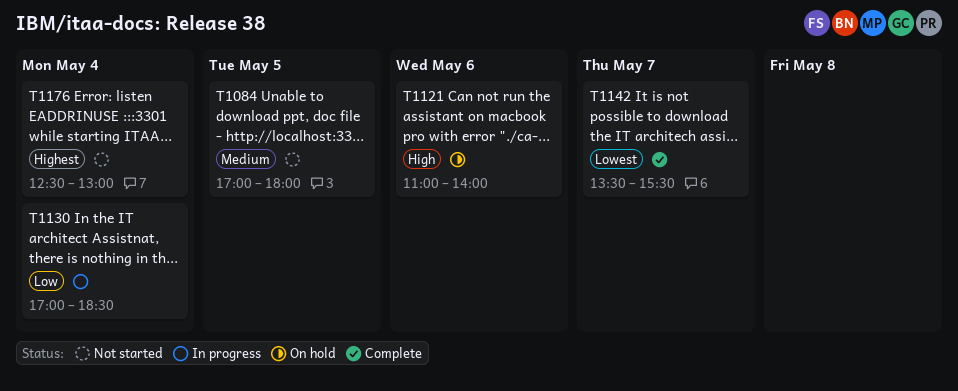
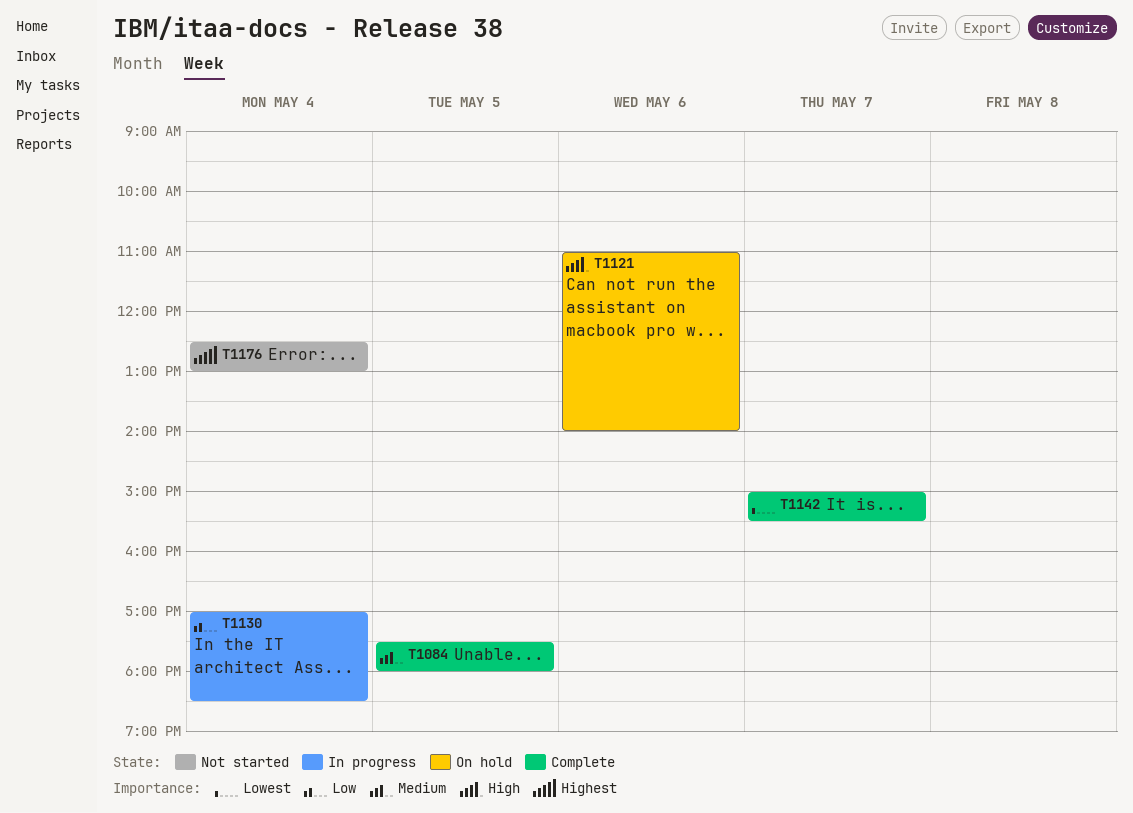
T1084, status: Not started -> Complete
T1084, begins: 17:00 -> 17:30
T1142, begins: 13:30 -> 15:00

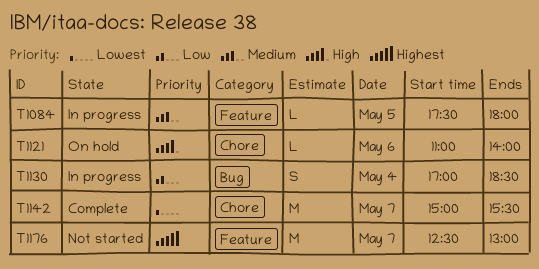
T1084, status: Complete -> In progress
T1176, day: May 4 -> May 7

